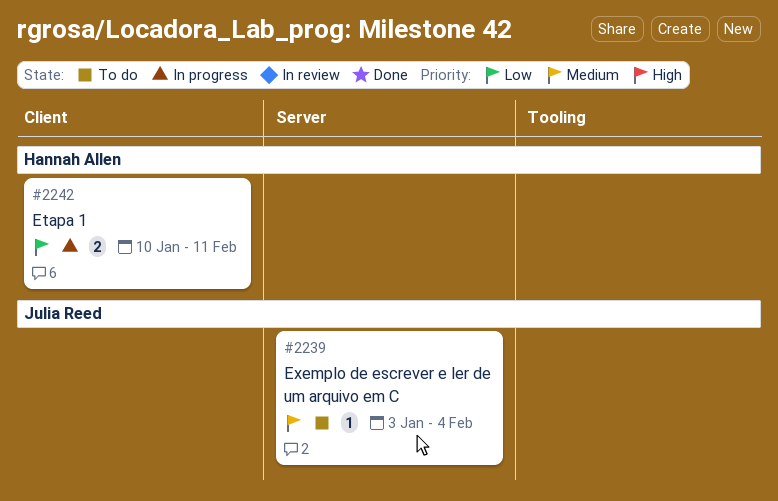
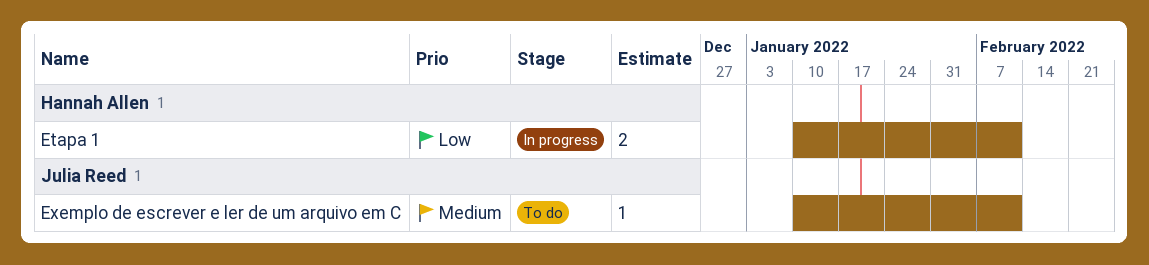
Exemplo de escrever e ler de um arquivo em C, start: Jan 3 -> Jan 10
Exemplo de escrever e ler de um arquivo em C, due: Feb 4 -> Feb 11

